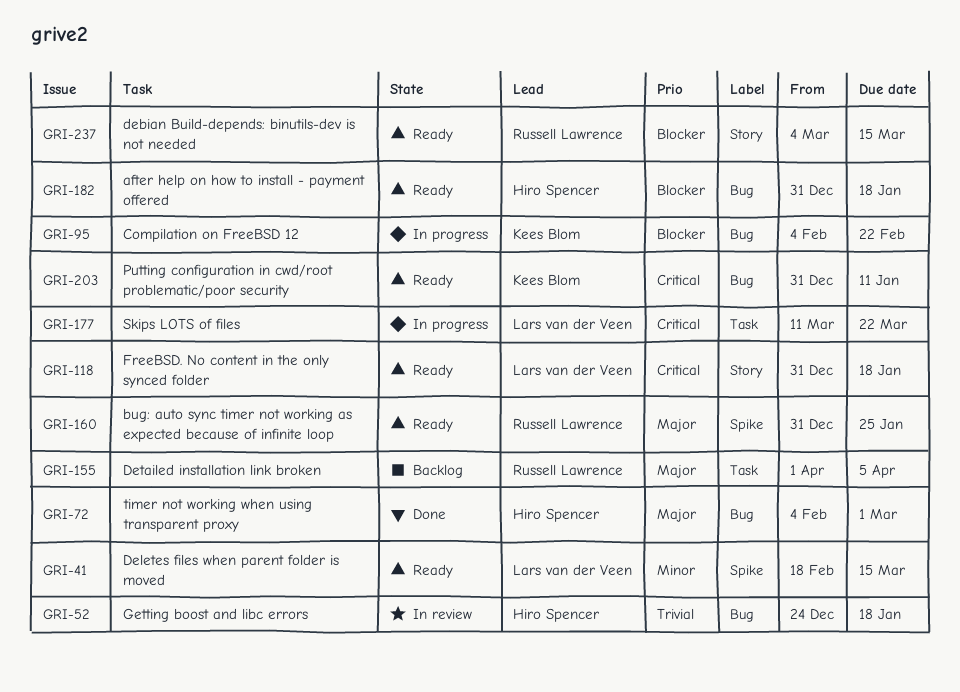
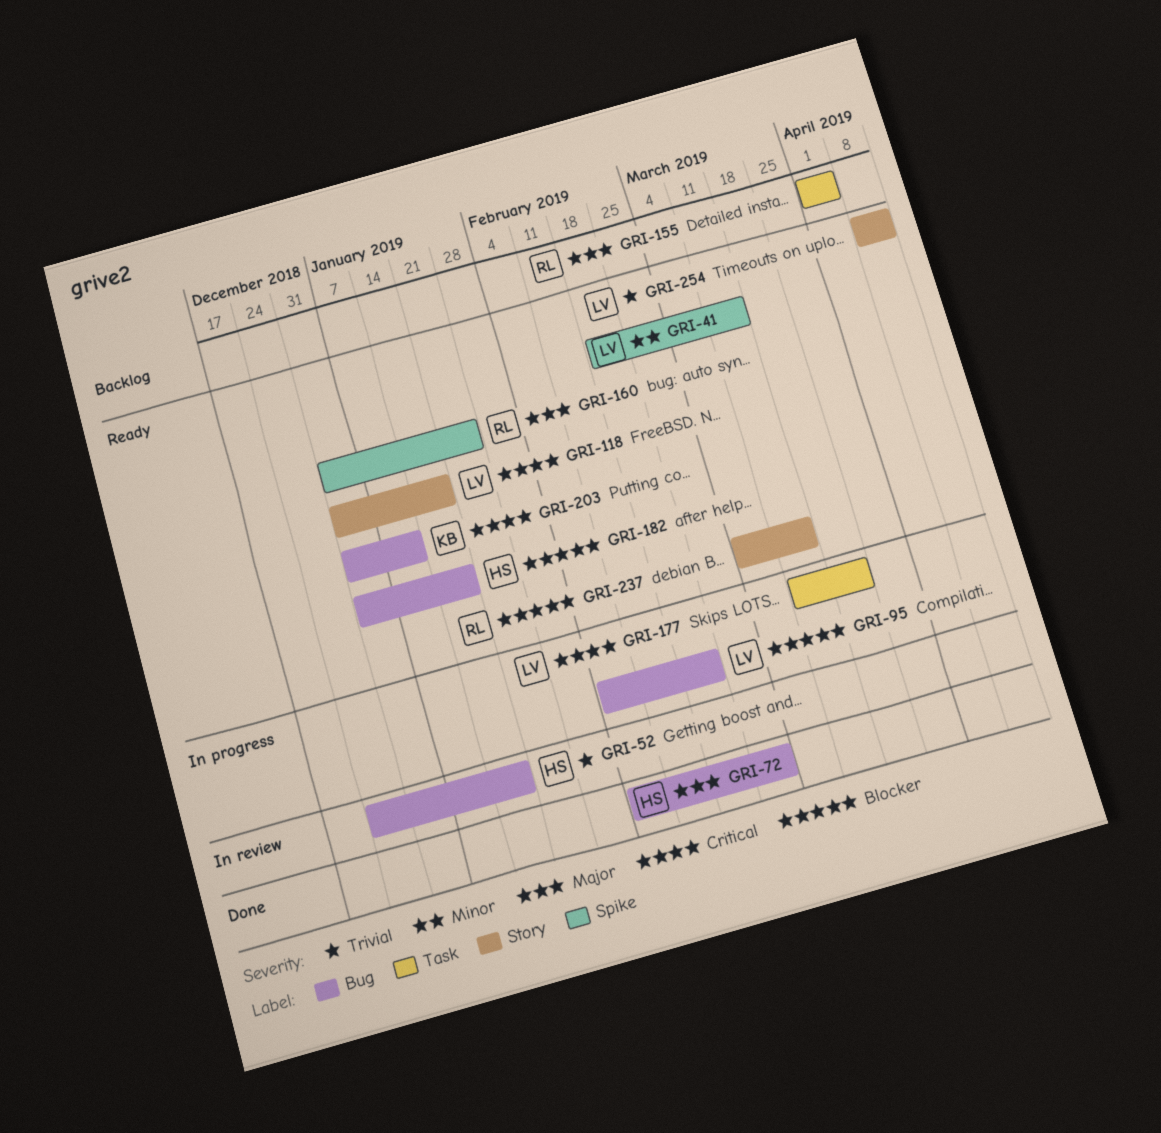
GRI-95, owner: Kees Blom -> Lars van der Veen
GRI-254: none -> present

